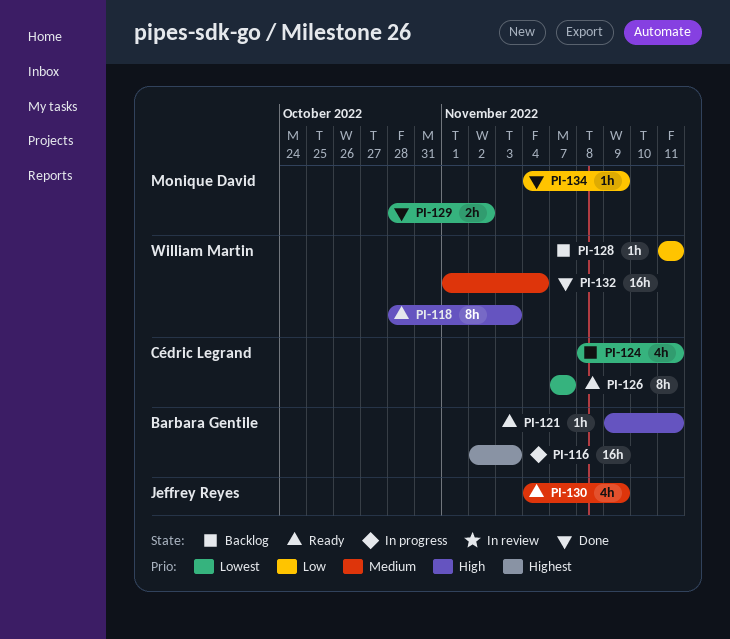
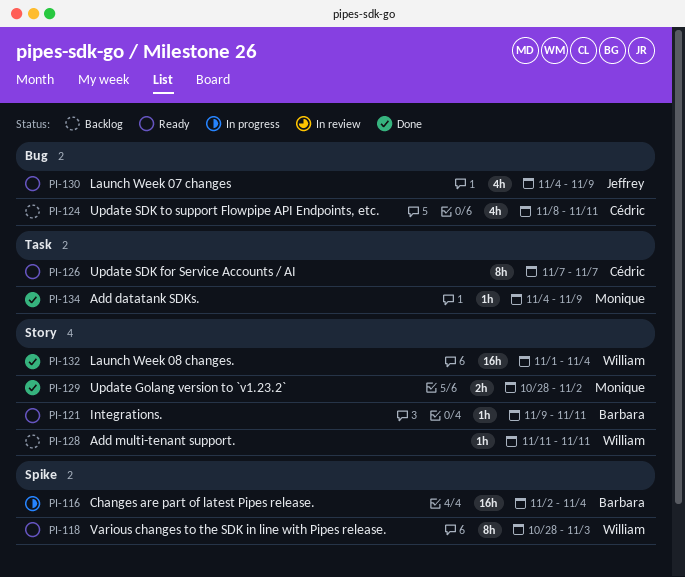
PI-116, due: Nov 3 -> Nov 4

